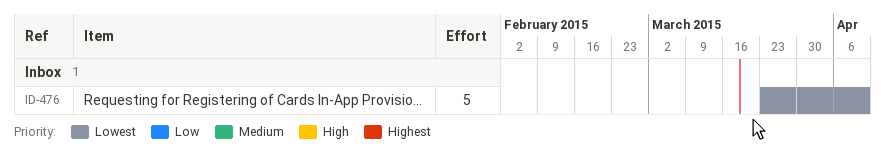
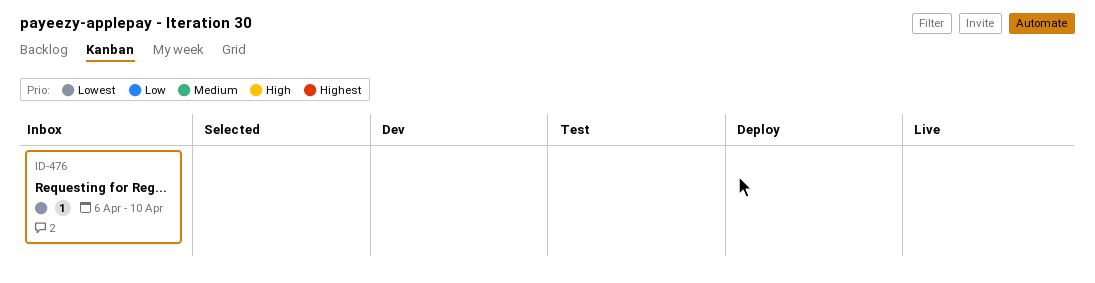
ID-476, estimate: 5 -> 1
ID-476, start: Mar 23 -> Apr 6

